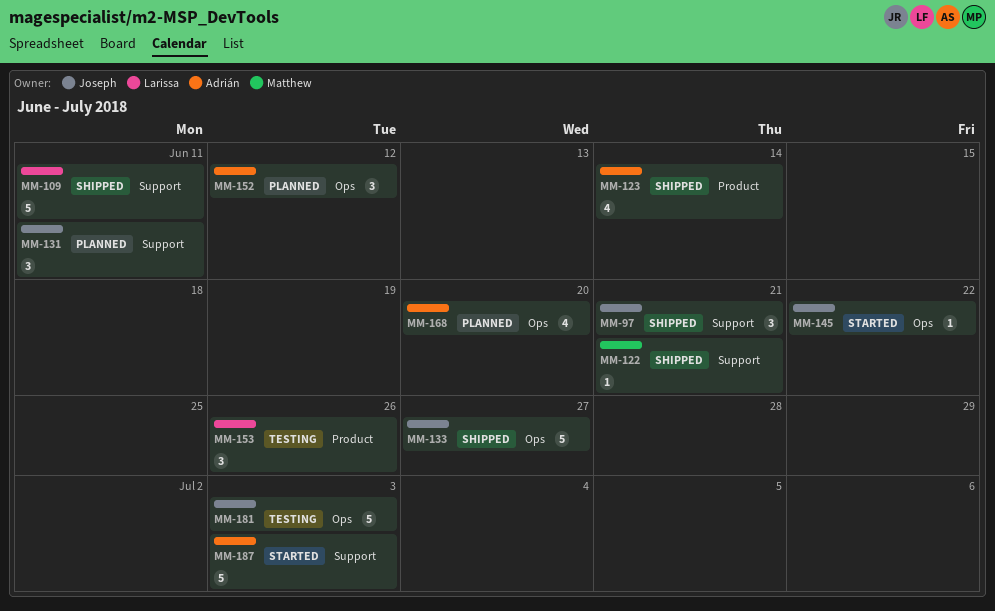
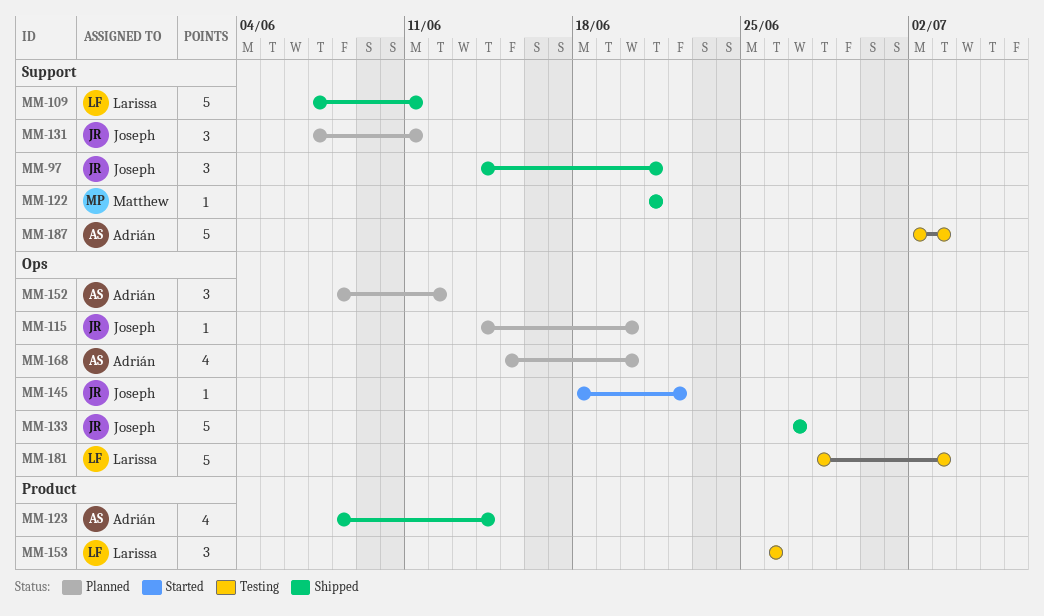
MM-115: none -> present
MM-181, owner: Joseph -> Larissa
MM-187, status: Started -> Testing

